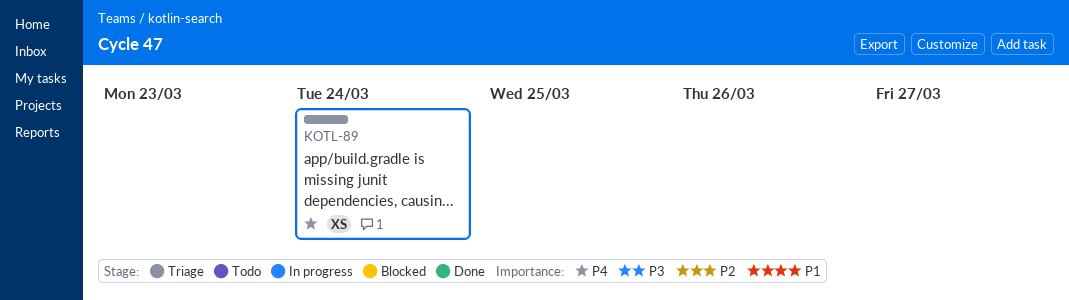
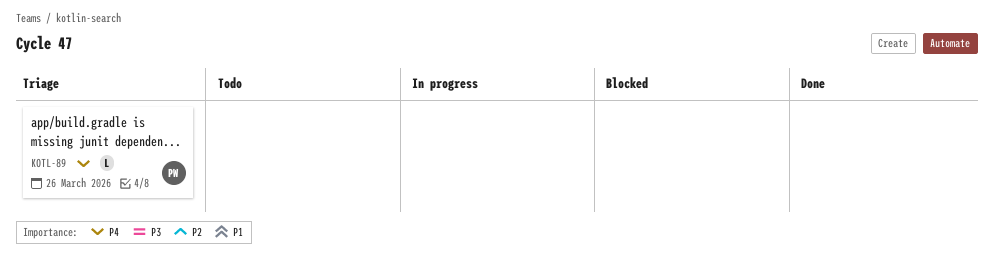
KOTL-89, estimate: XS -> L
KOTL-89, due: Mar 24 -> Mar 26

